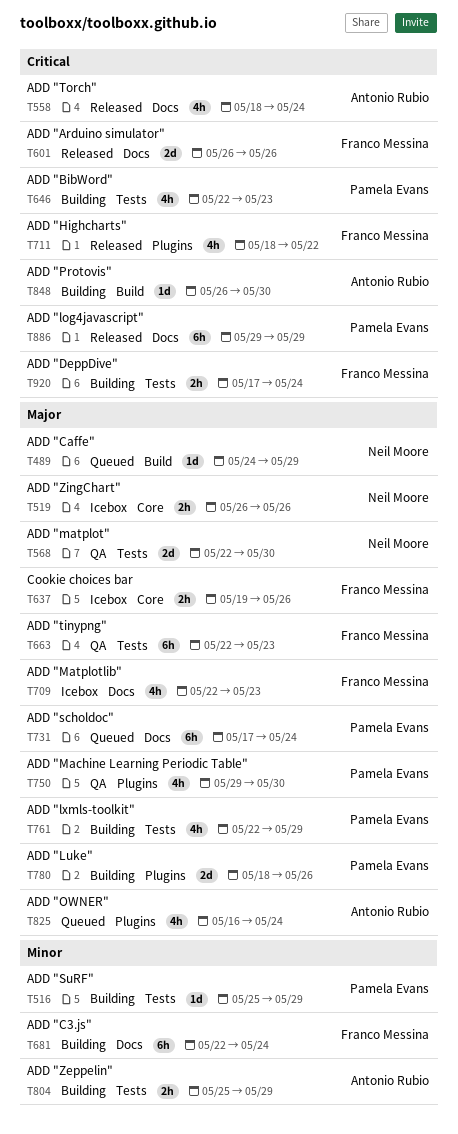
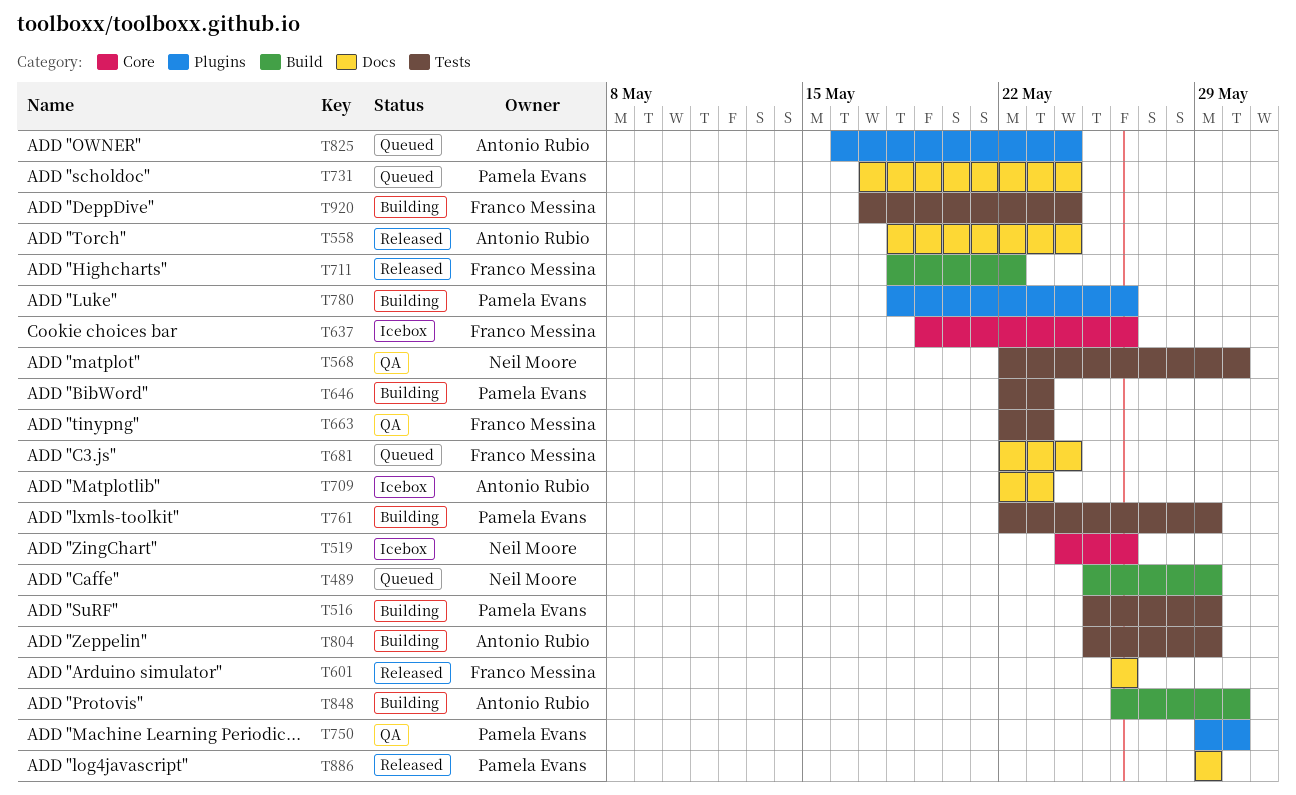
T489, start: May 24 -> May 25
T519, start: May 26 -> May 24
T681, status: Building -> Queued
T709, owner: Franco Messina -> Antonio Rubio
T711, label: Plugins -> Build

